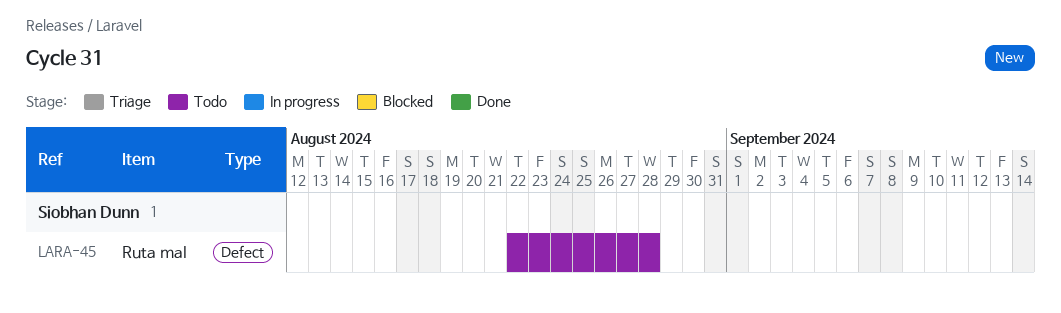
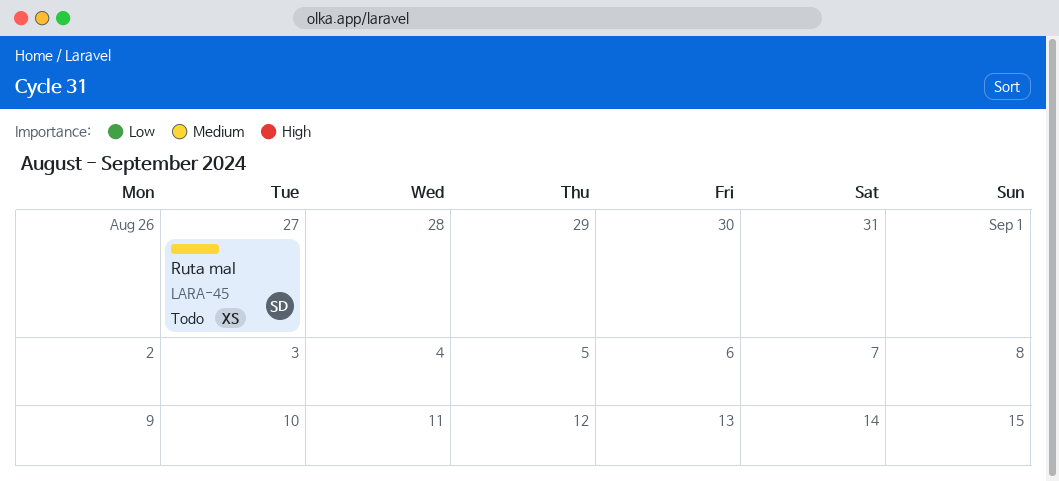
LARA-45, due: Aug 28 -> Aug 27

